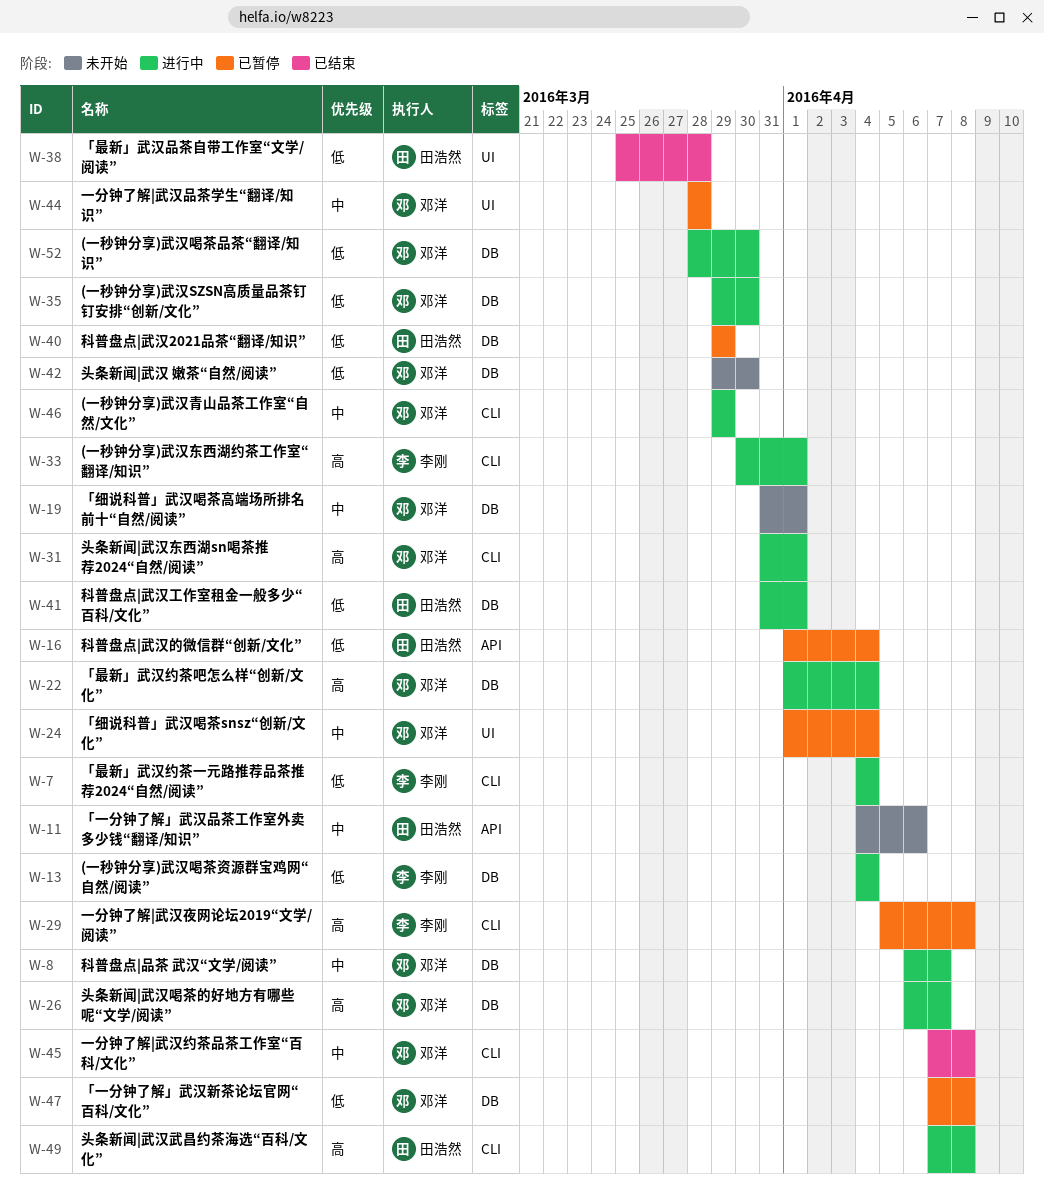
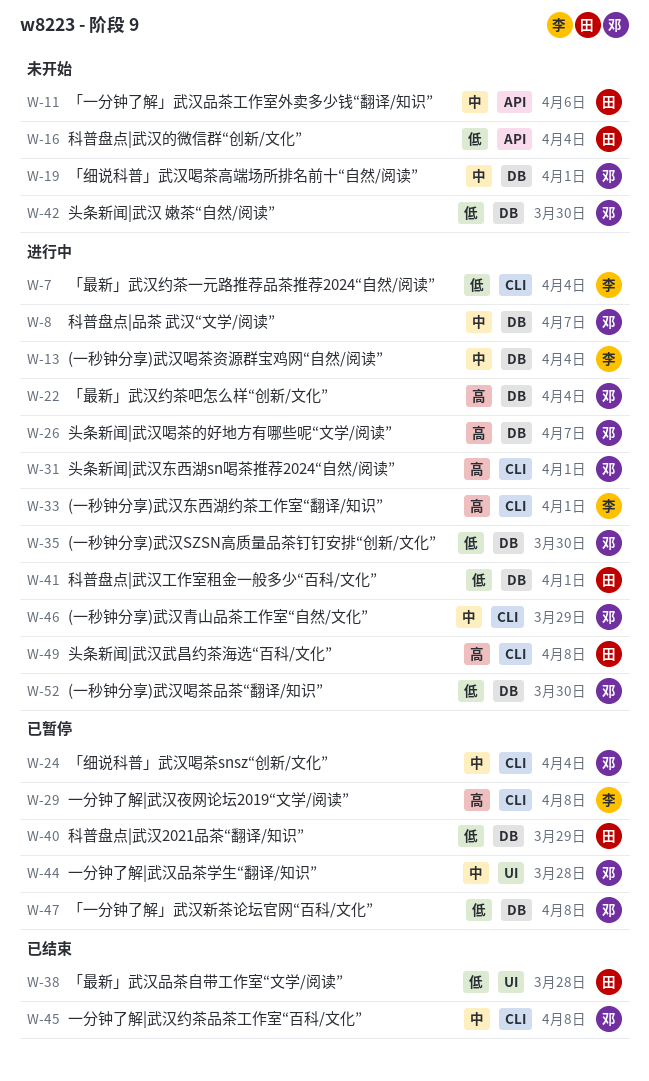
W-13, priority: 低 -> 中
W-16, status: 已暂停 -> 未开始
W-24, label: UI -> CLI

